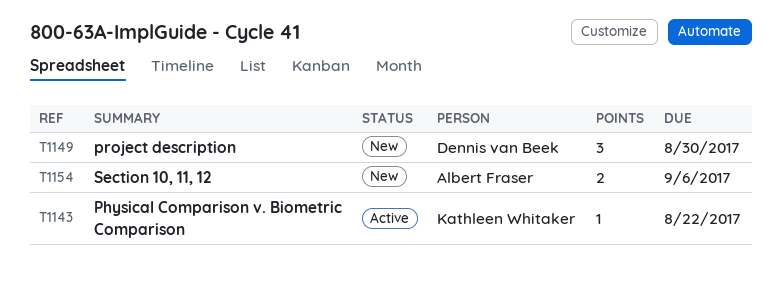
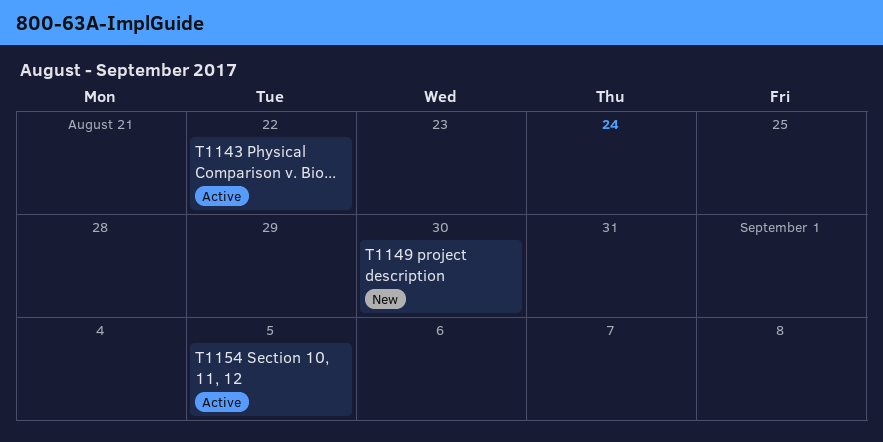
T1154, status: New -> Active
T1154, due: Sep 6 -> Sep 5

